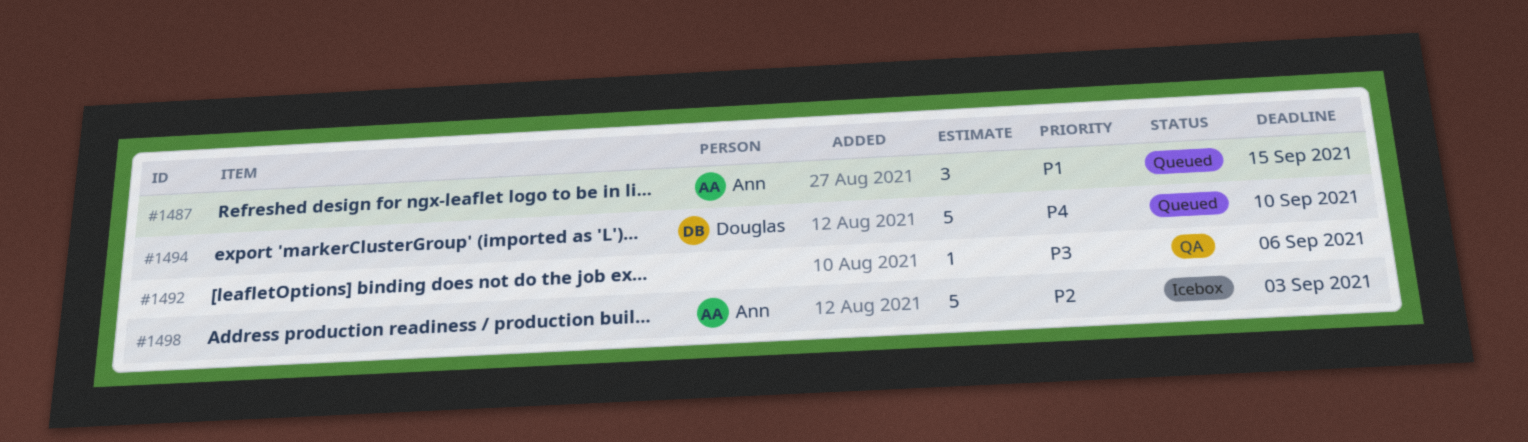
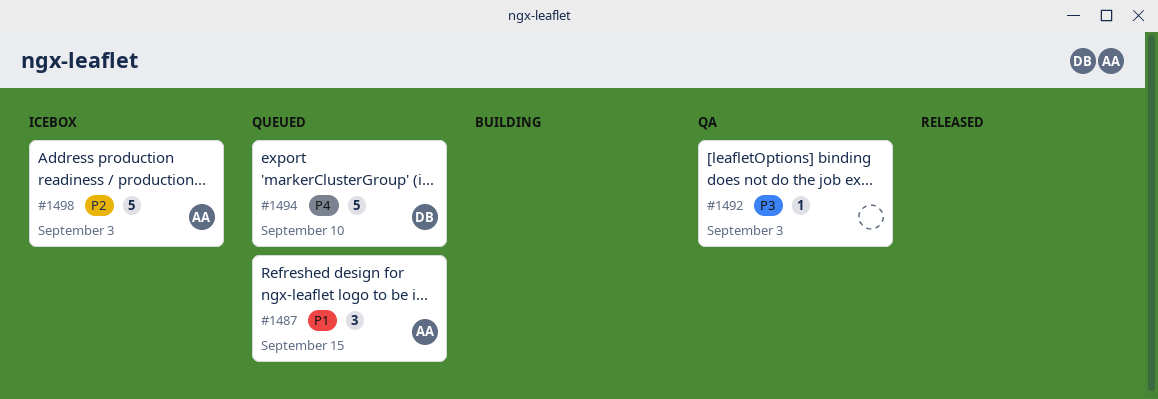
#1492, due: Sep 6 -> Sep 3

